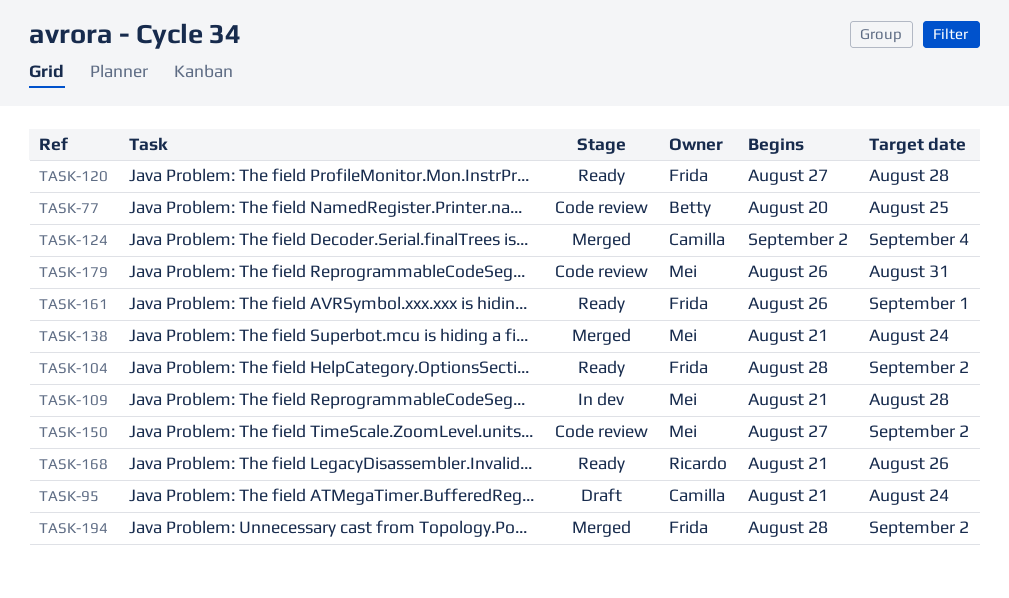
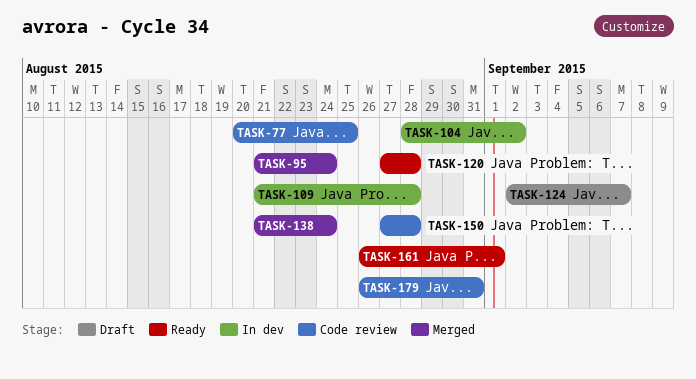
TASK-95, status: Draft -> Merged
TASK-104, status: Ready -> In dev
TASK-124, status: Merged -> Draft
TASK-124, due: Sep 4 -> Sep 7
TASK-150, due: Sep 2 -> Aug 28
TASK-168: present -> none
TASK-194: present -> none

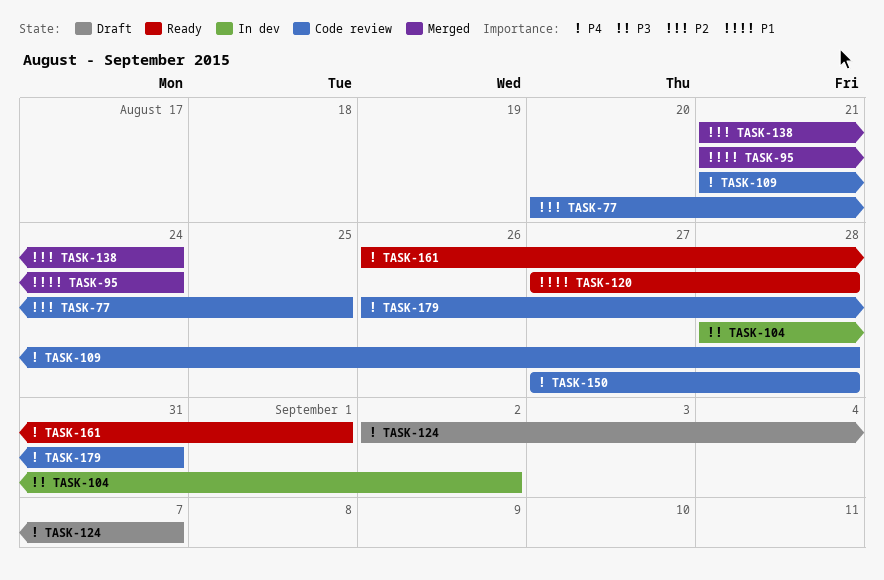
TASK-109, status: In dev -> Code review

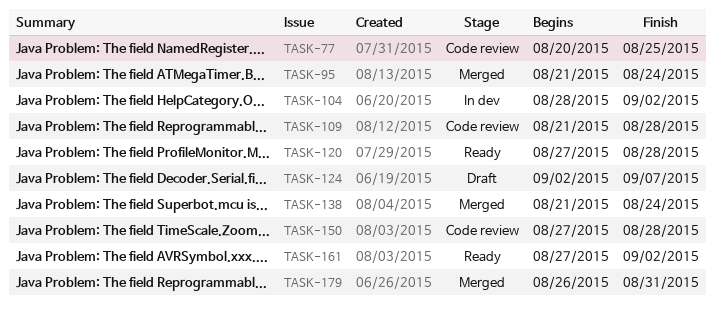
TASK-161, start: Aug 26 -> Aug 27
TASK-161, due: Sep 1 -> Sep 2
TASK-179, status: Code review -> Merged

